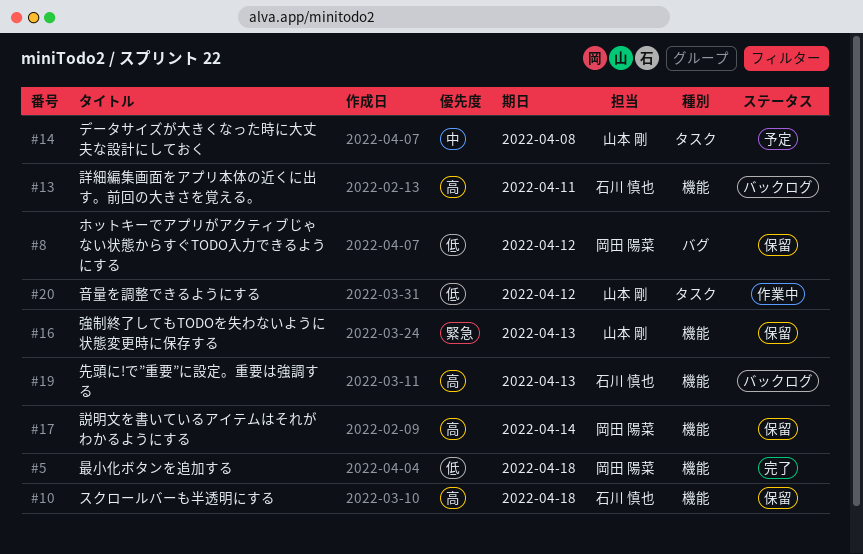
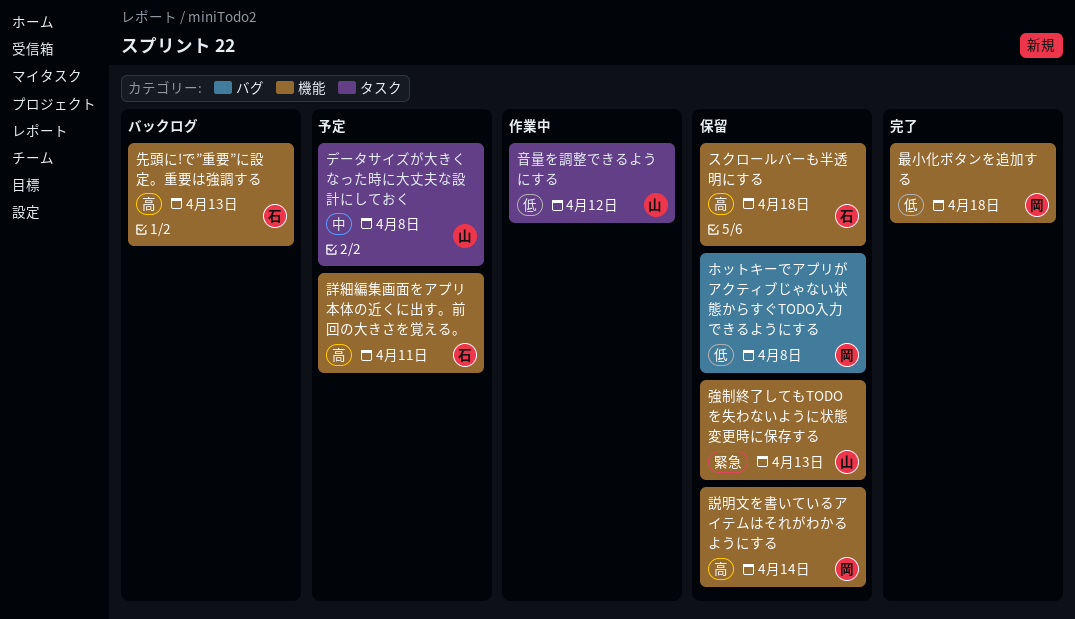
ホットキーでアプリがアクティブじゃない状態からすぐTODO入力できるようにする, due: Apr 12 -> Apr 8
詳細編集画面をアプリ本体の近くに出す。前回の大きさを覚える。, status: バックログ -> 予定

